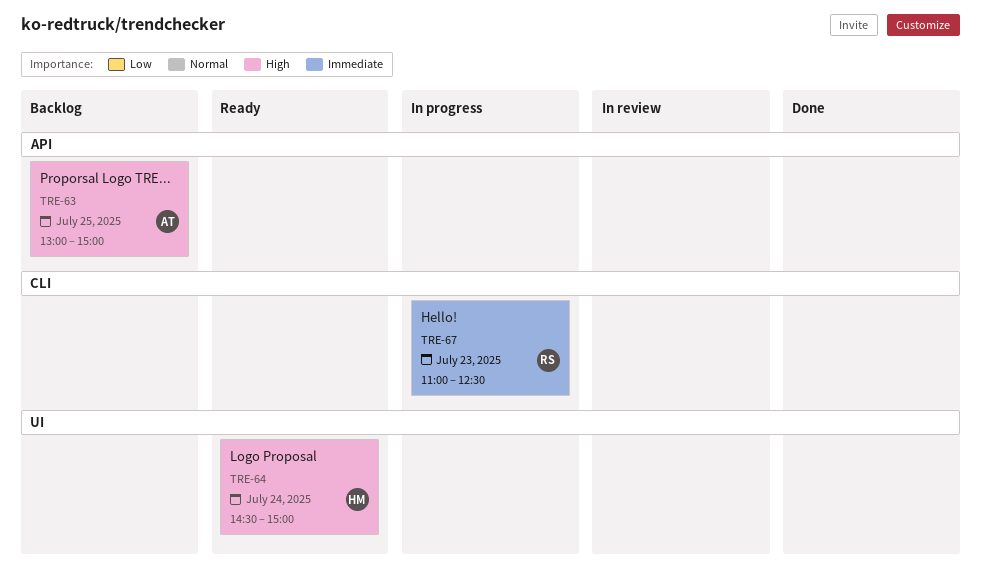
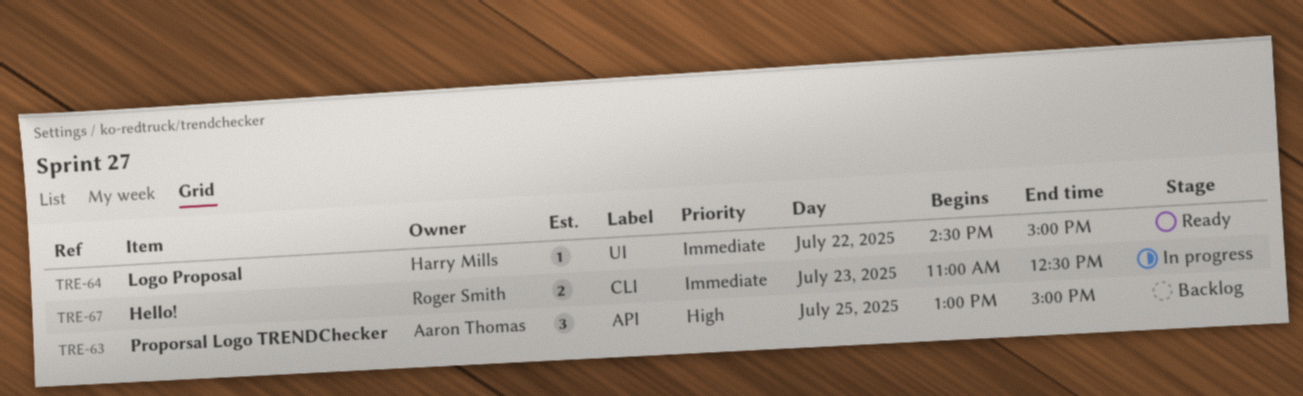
TRE-64, priority: High -> Immediate
TRE-64, day: Jul 24 -> Jul 22

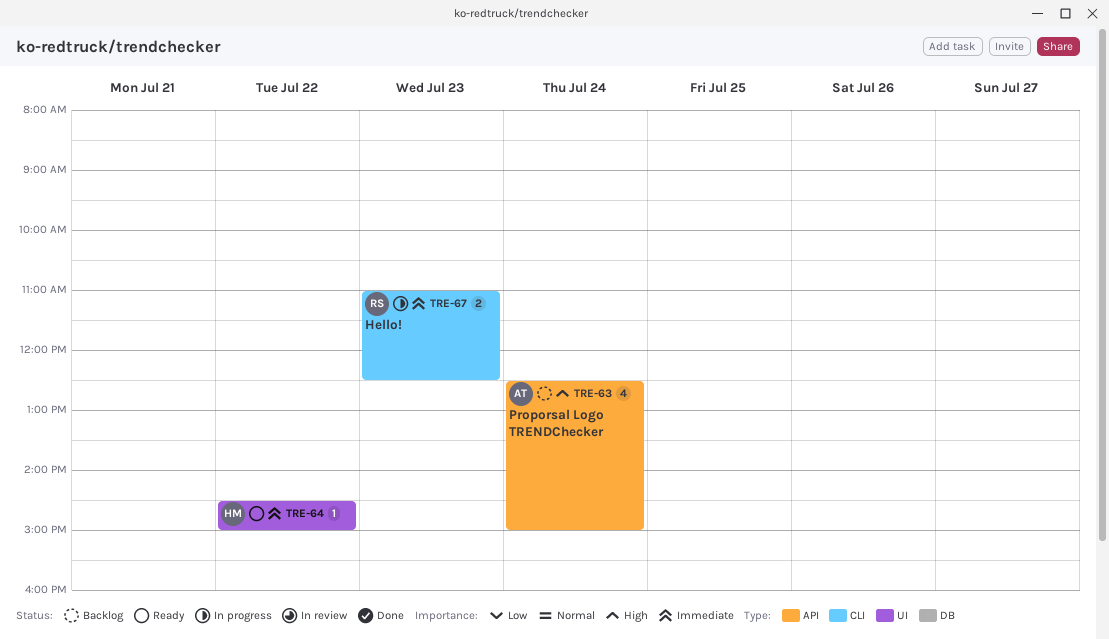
TRE-63, estimate: 3 -> 4
TRE-63, day: Jul 25 -> Jul 24
TRE-63, begins: 13:00 -> 12:30

